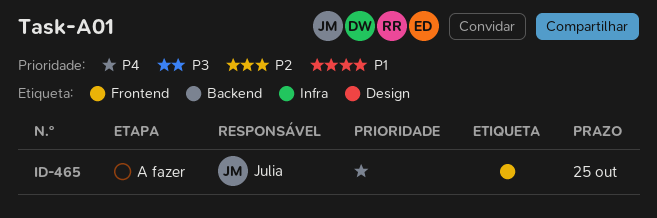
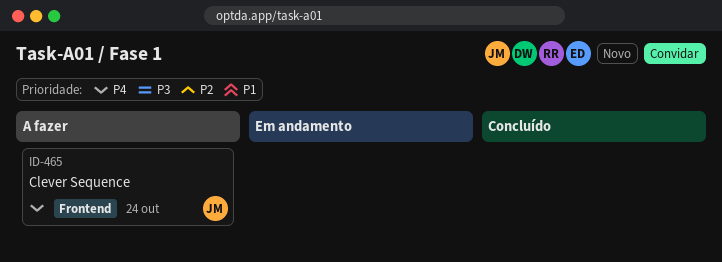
ID-465, due: Oct 25 -> Oct 24

